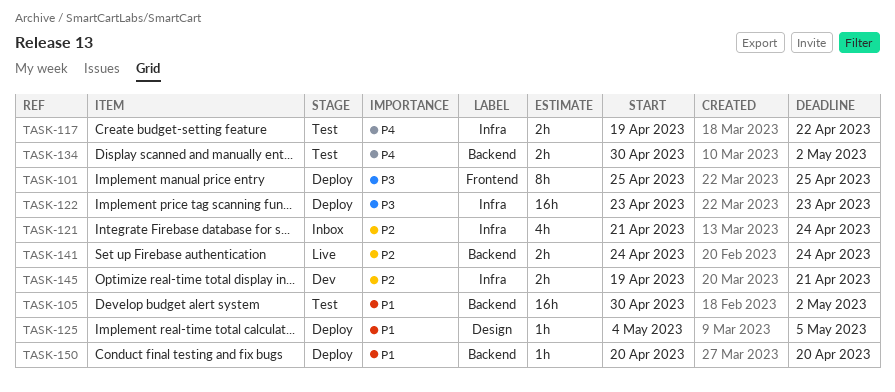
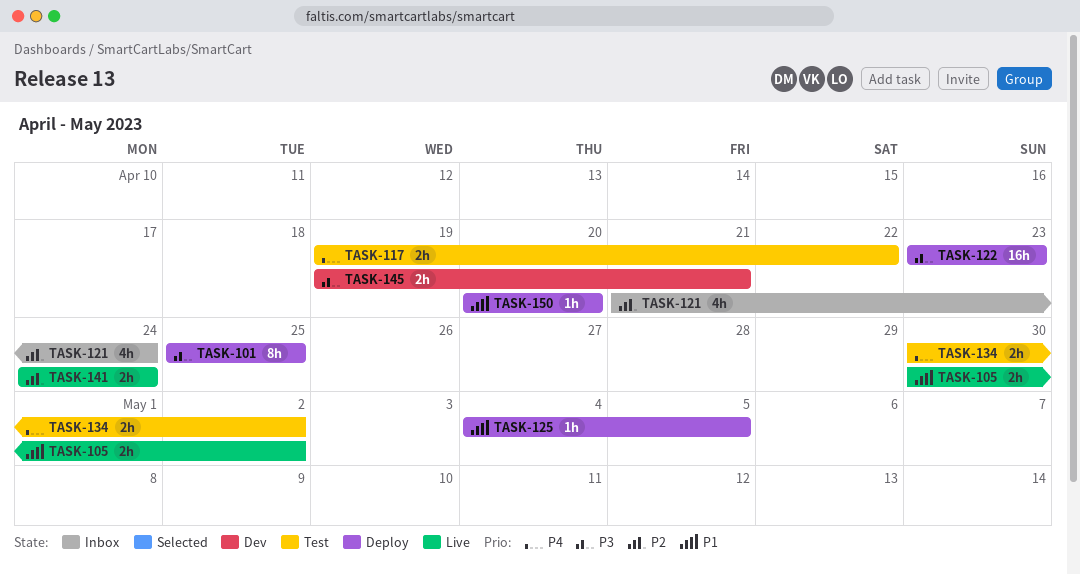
TASK-105, status: Test -> Live
TASK-105, estimate: 16h -> 2h
TASK-145, priority: P2 -> P3

